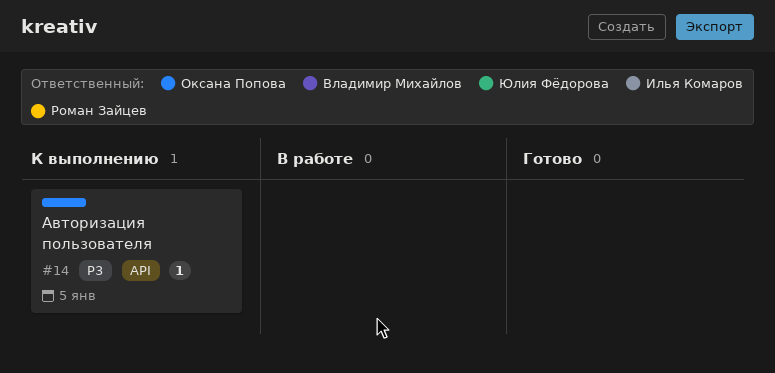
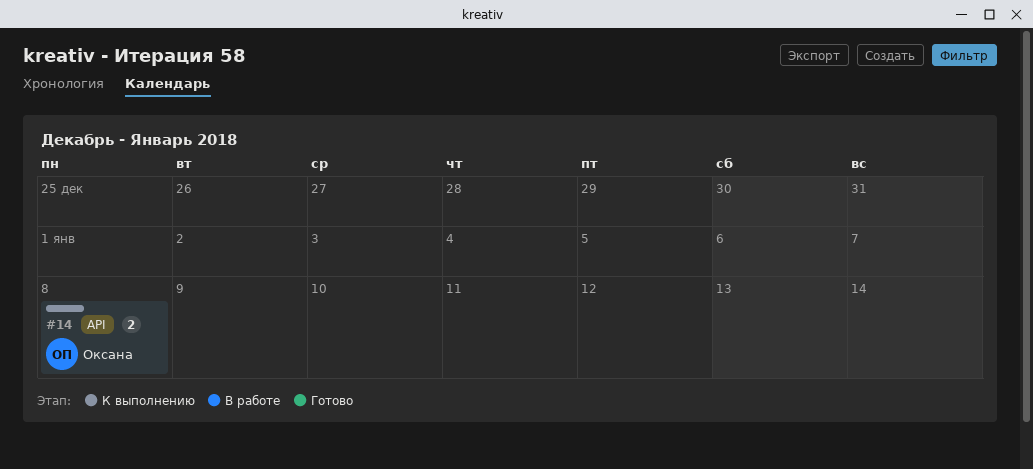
#14, estimate: 1 -> 2
#14, due: Jan 5 -> Jan 8

